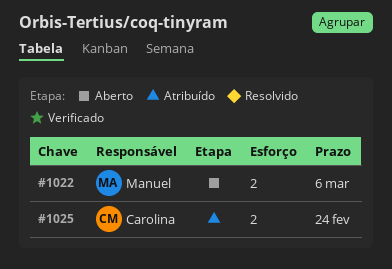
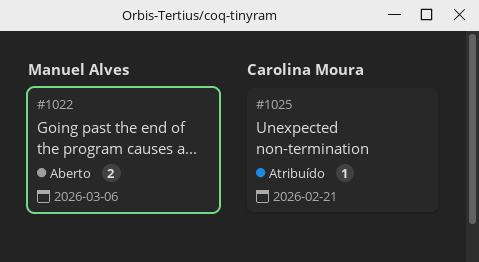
#1025, estimate: 2 -> 1
#1025, due: Feb 24 -> Feb 21

